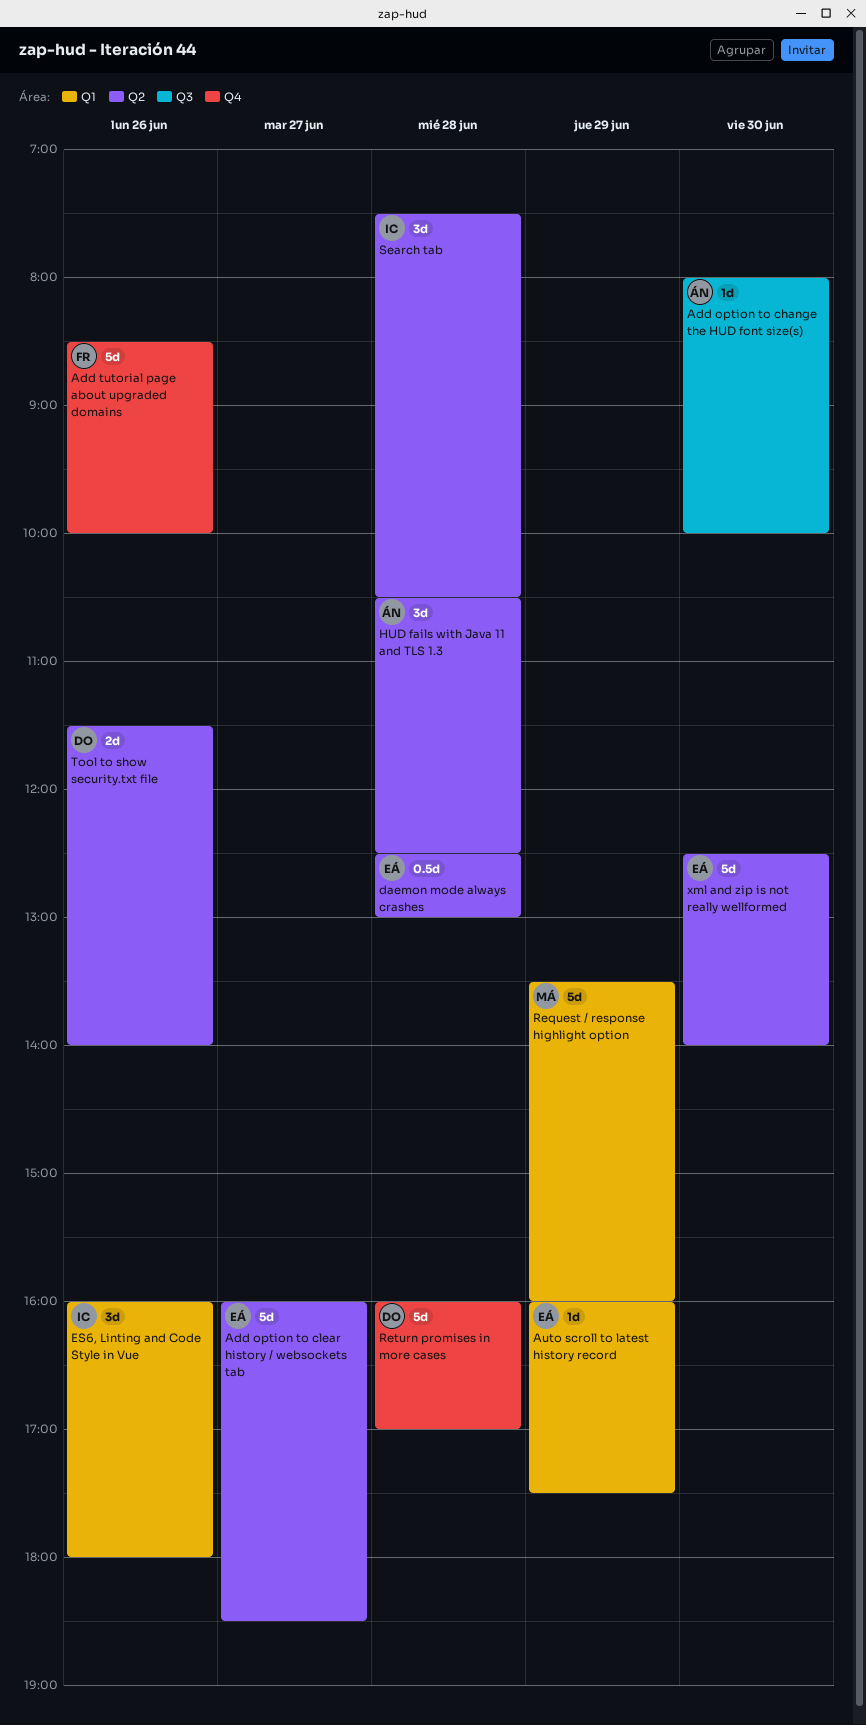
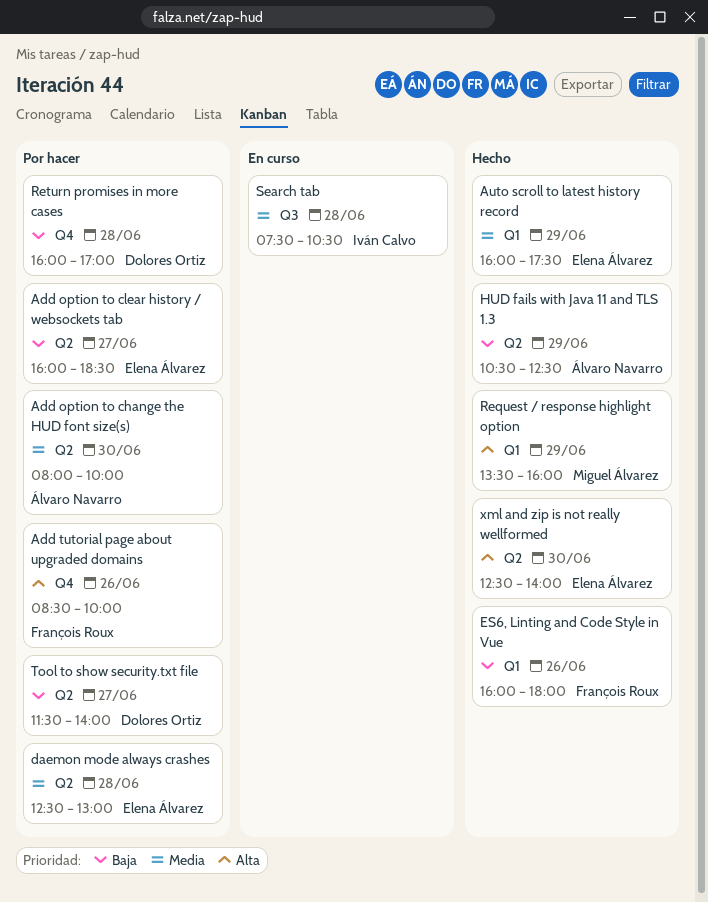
Add option to change the HUD font size(s), label: Q3 -> Q2
ES6, Linting and Code Style in Vue, owner: Iván Calvo -> François Roux
HUD fails with Java 11 and TLS 1.3, day: Jun 28 -> Jun 29
Search tab, label: Q2 -> Q3
Tool to show security.txt file, day: Jun 26 -> Jun 27

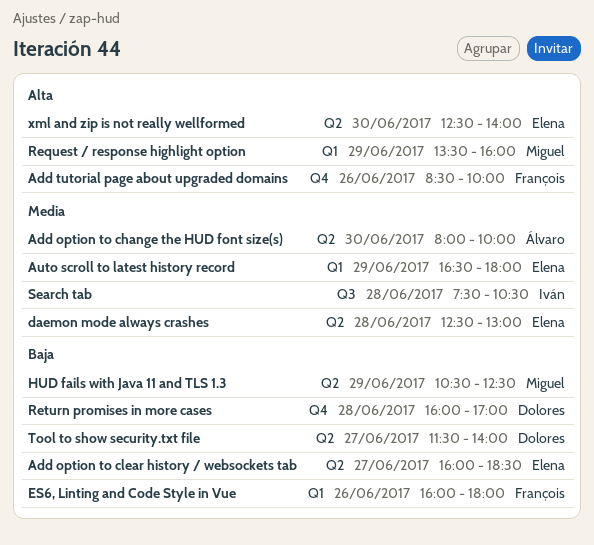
Auto scroll to latest history record, begins: 16:00 -> 16:30
Auto scroll to latest history record, ends: 17:30 -> 18:00
HUD fails with Java 11 and TLS 1.3, owner: Álvaro Navarro -> Miguel Álvarez

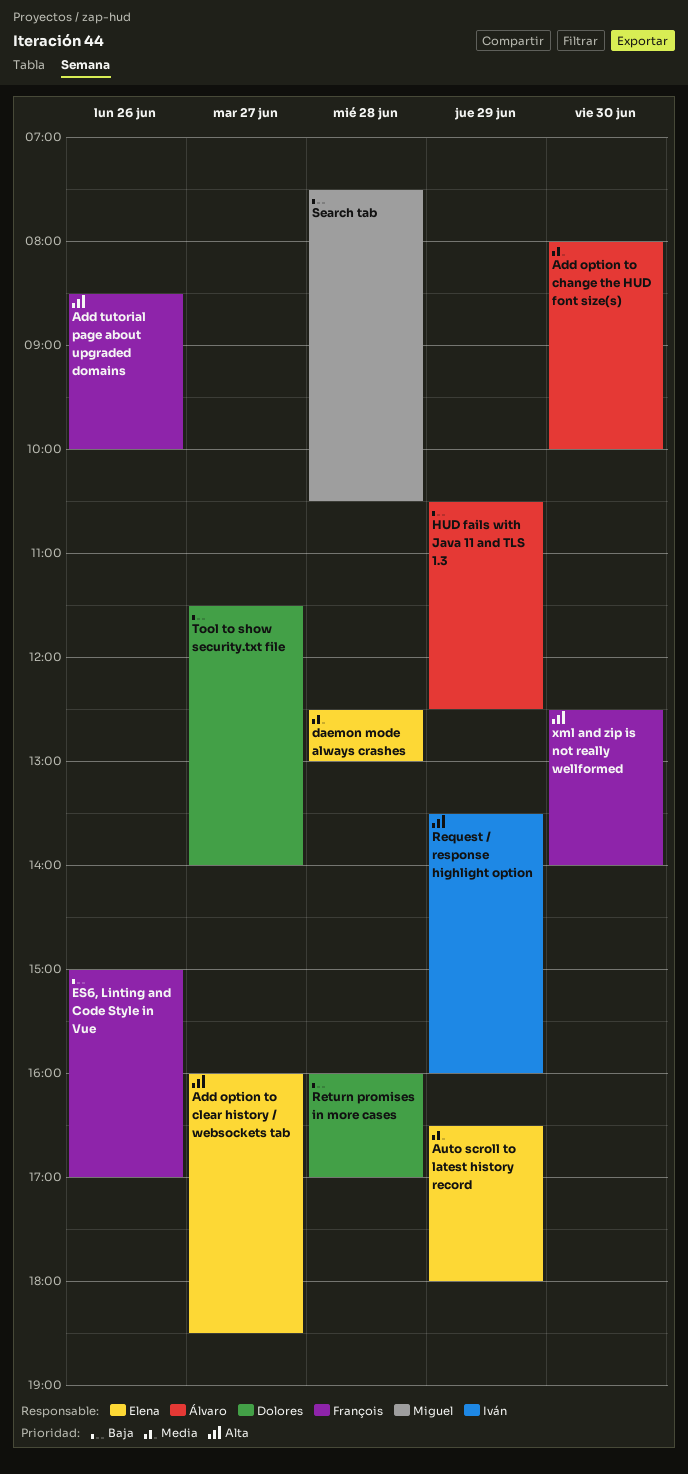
Add option to clear history / websockets tab, priority: Baja -> Alta
ES6, Linting and Code Style in Vue, begins: 16:00 -> 15:00
ES6, Linting and Code Style in Vue, ends: 18:00 -> 17:00
HUD fails with Java 11 and TLS 1.3, owner: Miguel -> Álvaro
Request / response highlight option, owner: Miguel -> Iván
Search tab, owner: Iván -> Miguel
Search tab, priority: Media -> Baja
xml and zip is not really wellformed, owner: Elena -> François

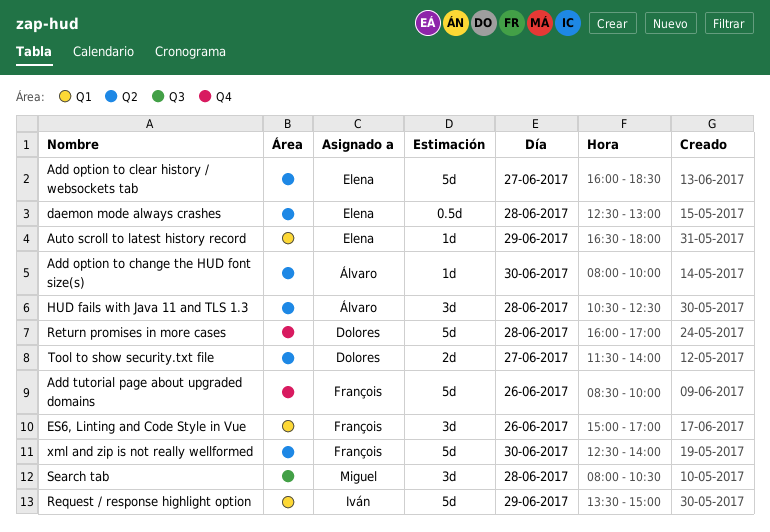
HUD fails with Java 11 and TLS 1.3, day: Jun 29 -> Jun 28
Request / response highlight option, ends: 16:00 -> 15:00
Search tab, begins: 07:30 -> 08:00

